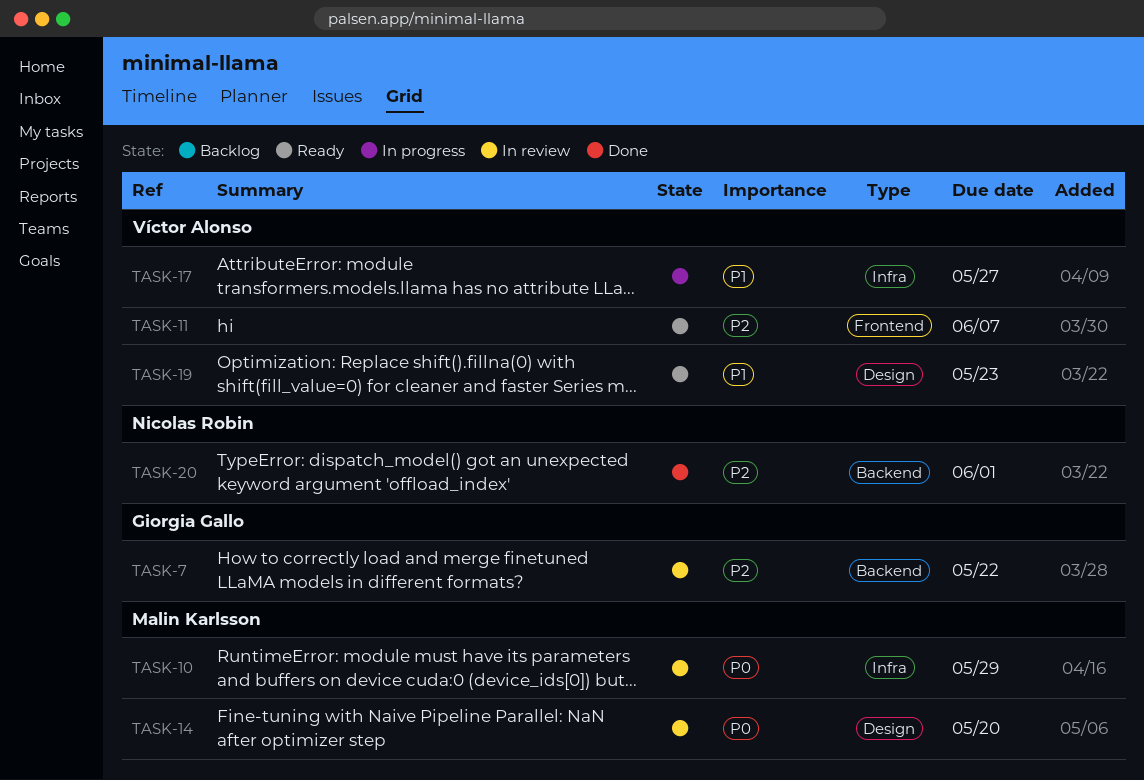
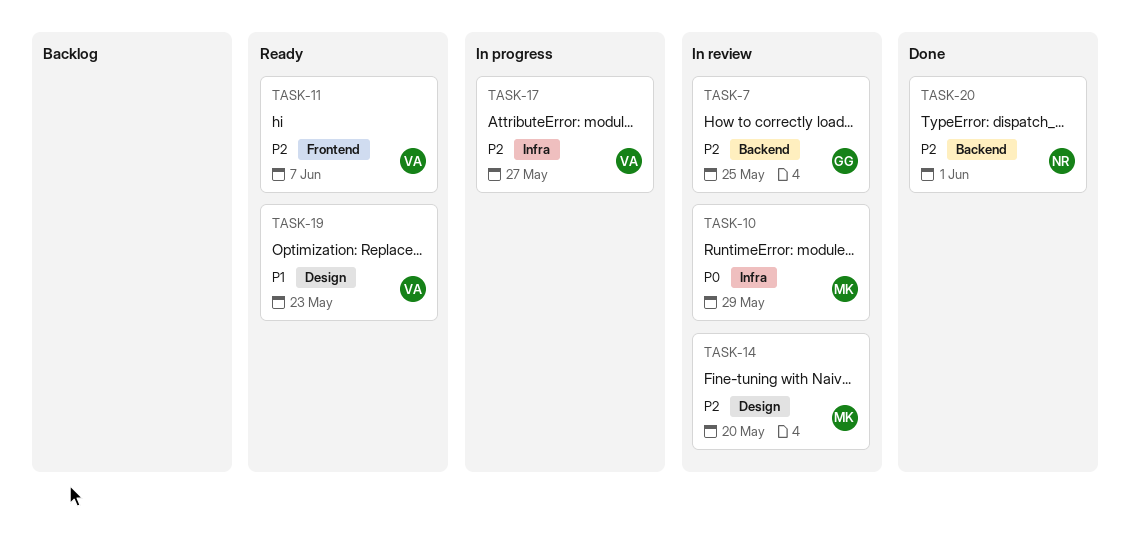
TASK-7, due: May 22 -> May 25
TASK-14, priority: P0 -> P2
TASK-17, priority: P1 -> P2

